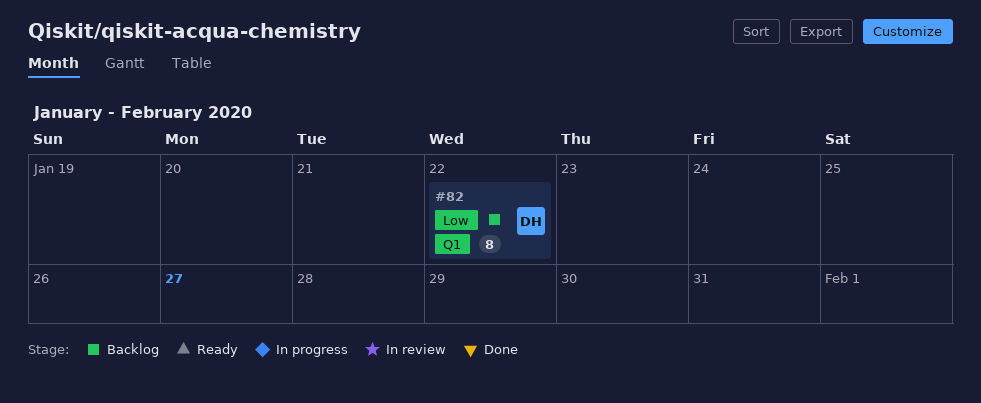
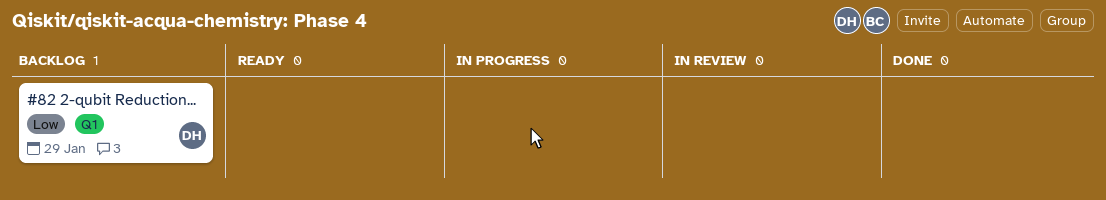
#82, due: Jan 22 -> Jan 29

